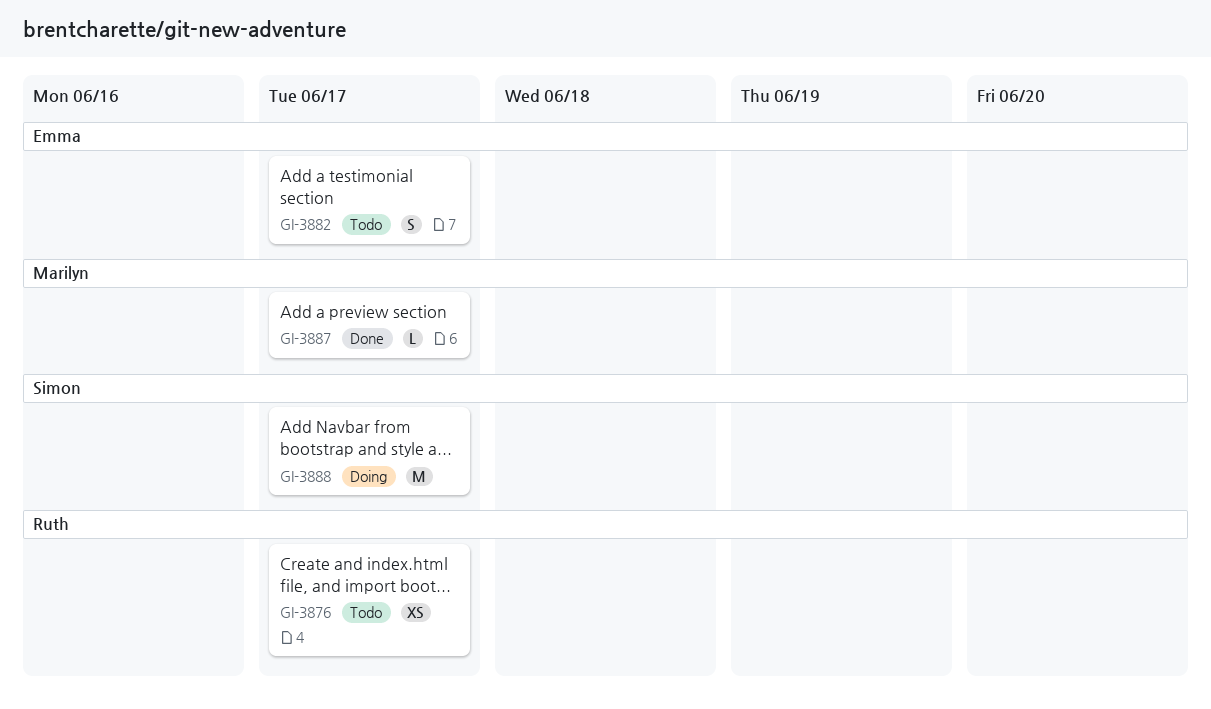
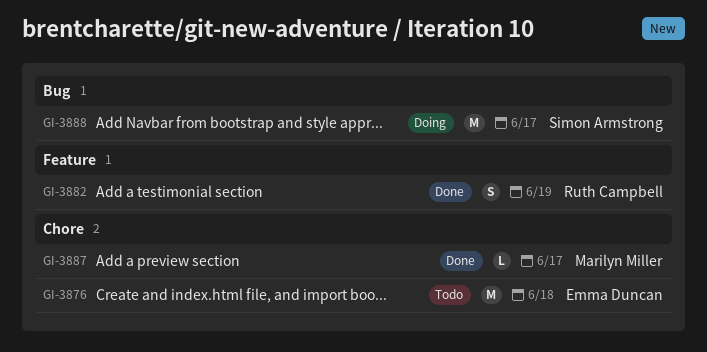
GI-3876, owner: Ruth Campbell -> Emma Duncan
GI-3876, estimate: XS -> M
GI-3876, due: Jun 17 -> Jun 18
GI-3882, status: Todo -> Done
GI-3882, owner: Emma Duncan -> Ruth Campbell
GI-3882, due: Jun 17 -> Jun 19

